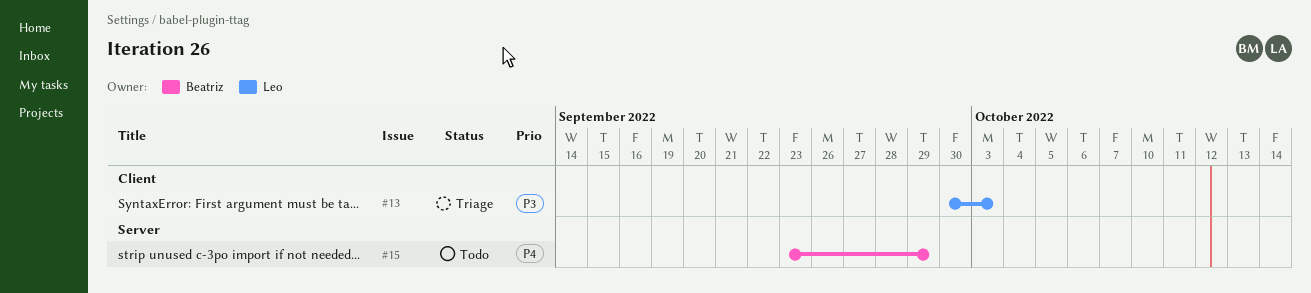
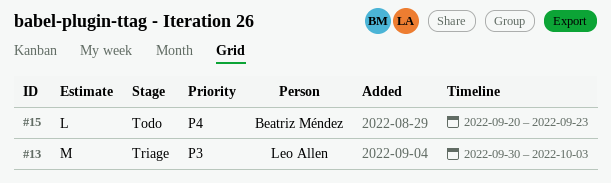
#15, start: Sep 23 -> Sep 20
#15, due: Sep 29 -> Sep 23

